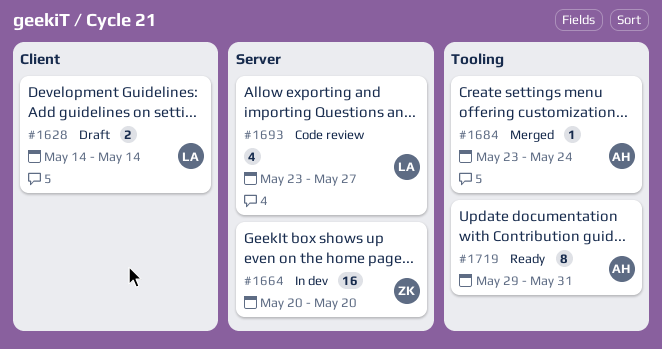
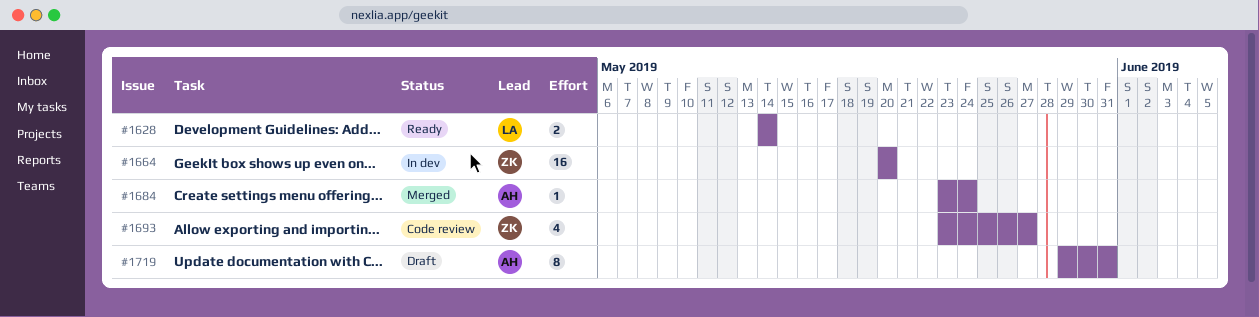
#1628, status: Draft -> Ready
#1693, owner: LA -> ZK
#1719, status: Ready -> Draft

